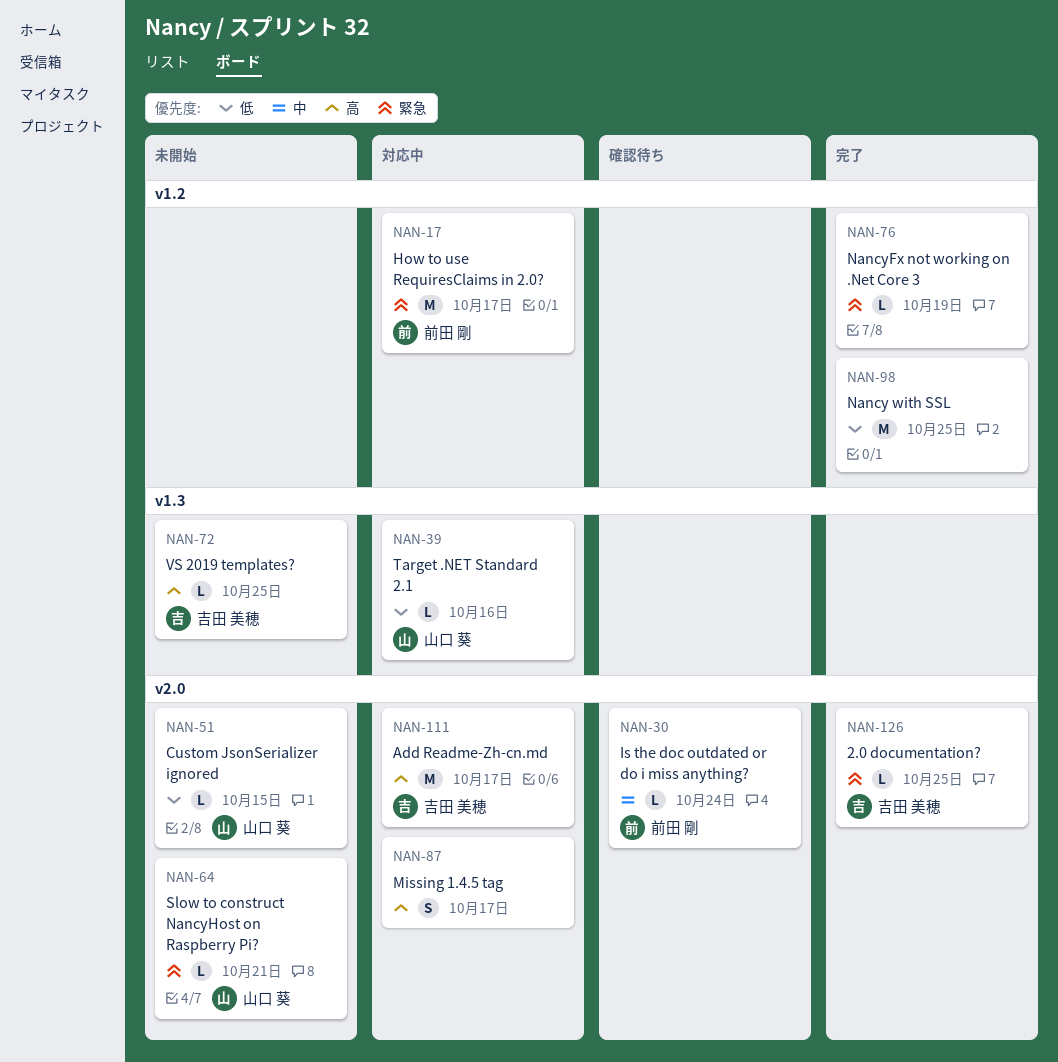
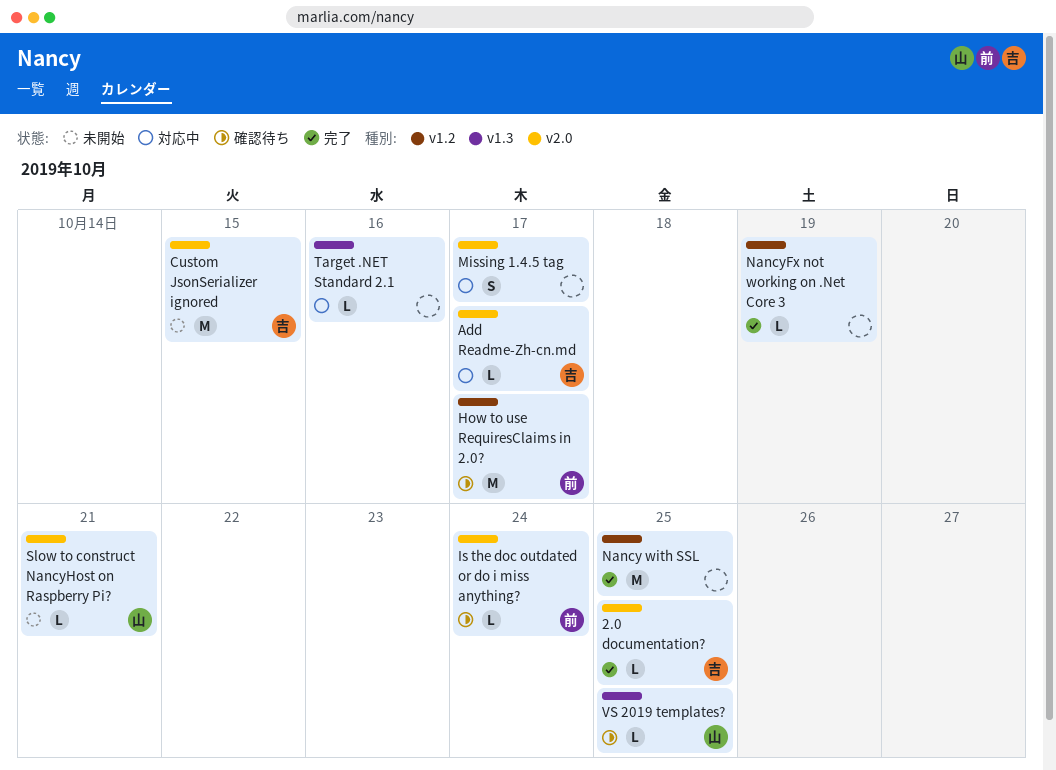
Add Readme-Zh-cn.md, estimate: M -> L
Custom JsonSerializer ignored, owner: 山口 葵 -> 吉田 美穂
Custom JsonSerializer ignored, estimate: L -> M
How to use RequiresClaims in 2.0?, status: 対応中 -> 確認待ち
Target .NET Standard 2.1, owner: 山口 葵 -> none
VS 2019 templates?, status: 未開始 -> 確認待ち
VS 2019 templates?, owner: 吉田 美穂 -> 山口 葵

